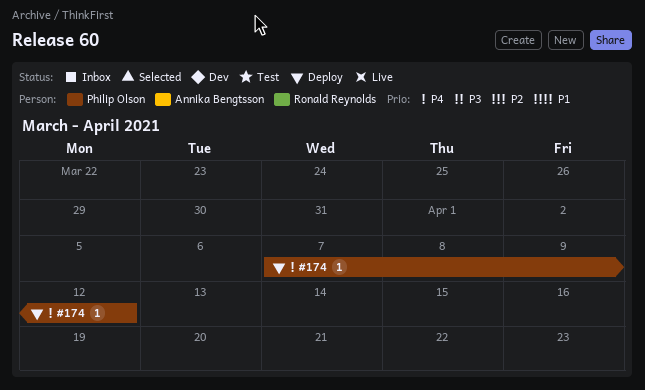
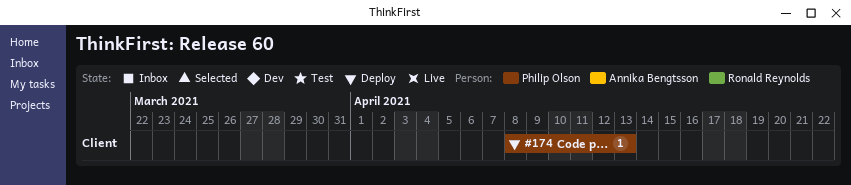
#174, start: Apr 7 -> Apr 8
#174, due: Apr 12 -> Apr 13

